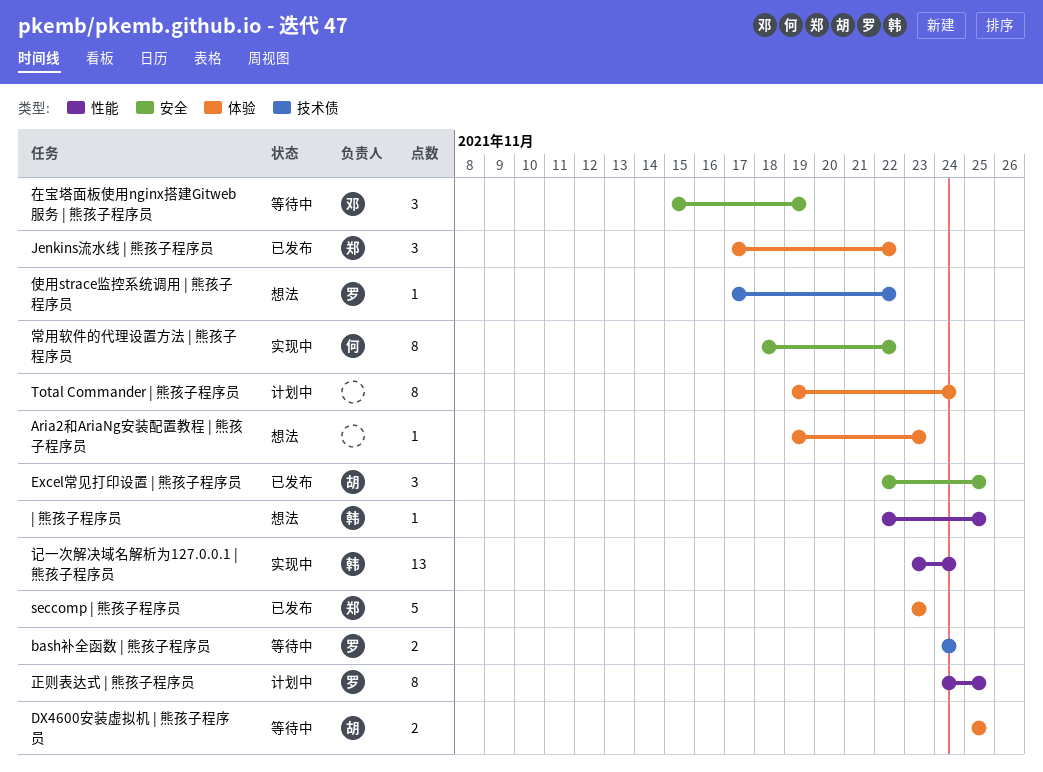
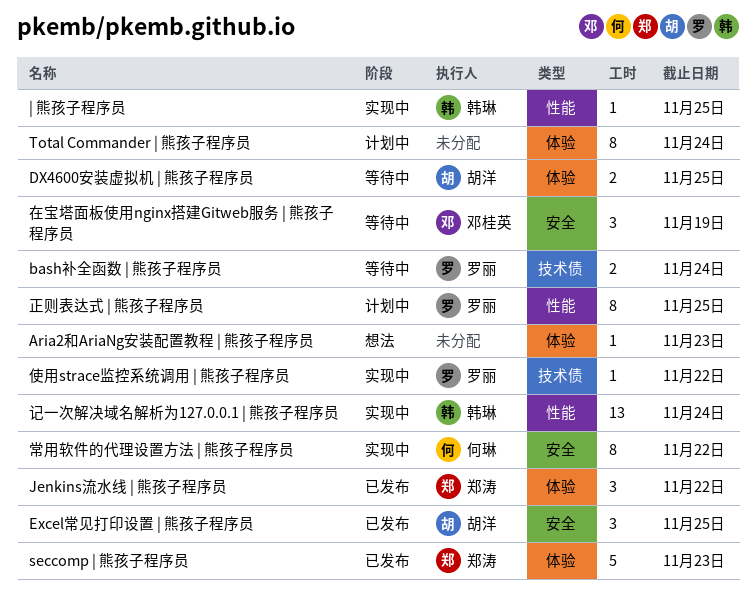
| 熊孩子程序员, status: 想法 -> 实现中
使用strace监控系统调用 | 熊孩子程序员, status: 想法 -> 实现中

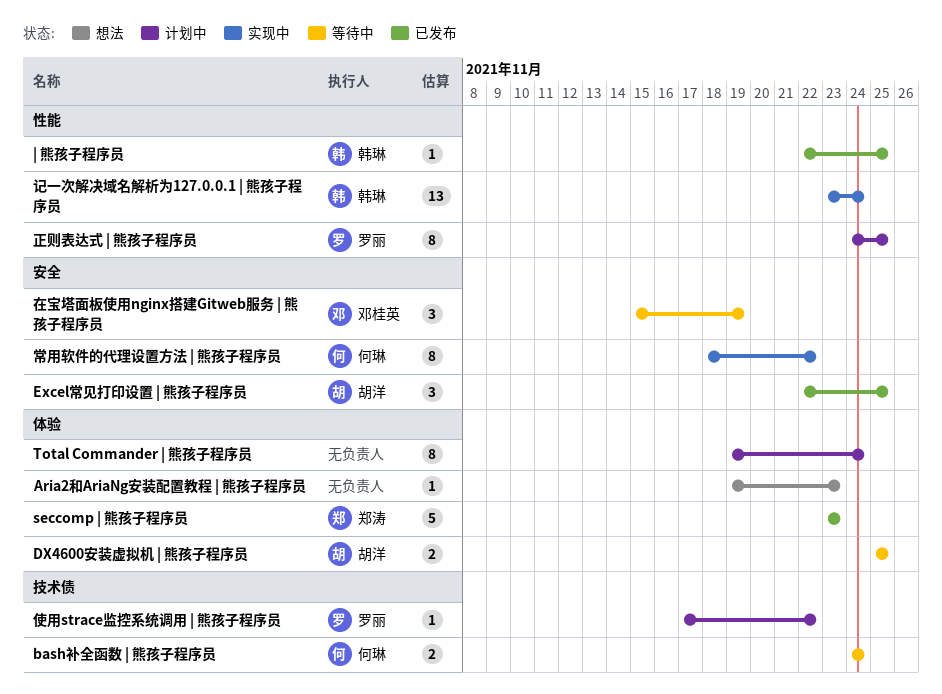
bash补全函数 | 熊孩子程序员, owner: 罗丽 -> 何琳
Jenkins流水线 | 熊孩子程序员: present -> none
| 熊孩子程序员, status: 实现中 -> 已发布
使用strace监控系统调用 | 熊孩子程序员, status: 实现中 -> 计划中

